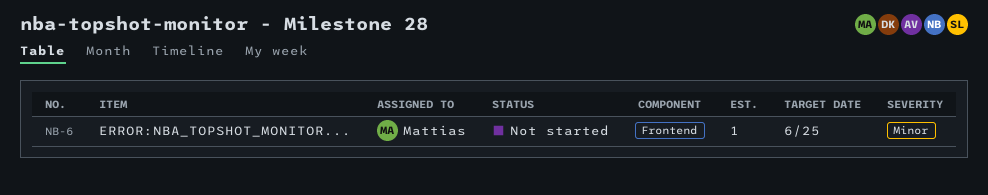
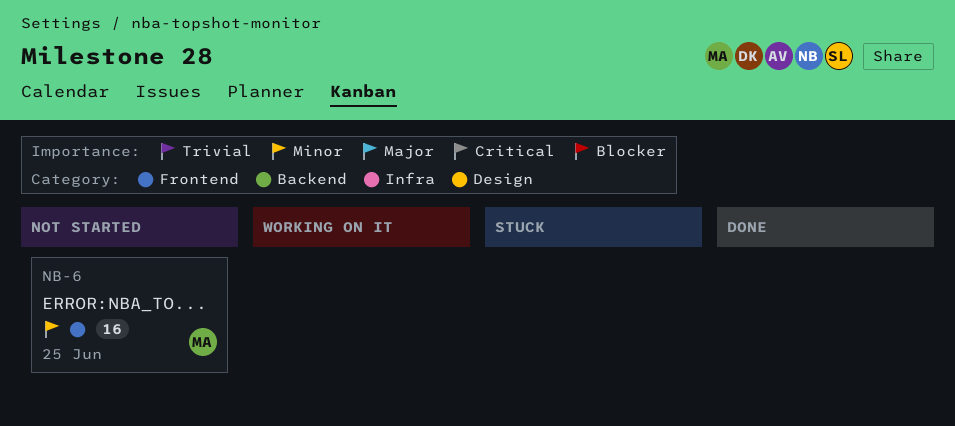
NB-6, estimate: 1 -> 16

